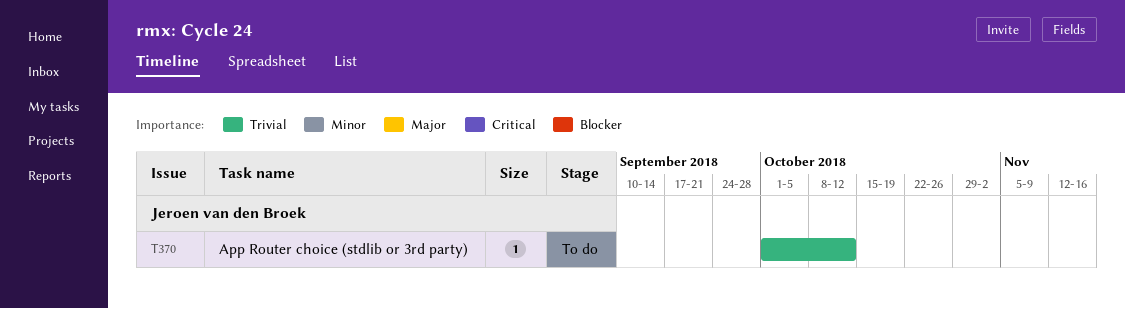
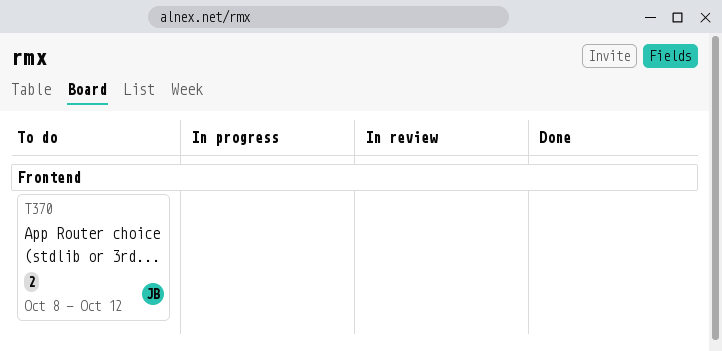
T370, estimate: 1 -> 2
T370, start: Oct 1 -> Oct 8

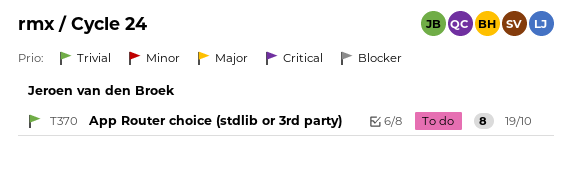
T370, estimate: 2 -> 8
T370, due: Oct 12 -> Oct 19

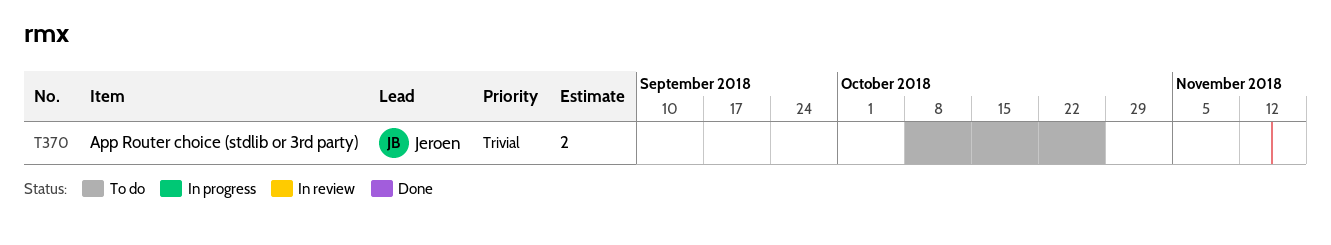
T370, estimate: 8 -> 2
T370, due: Oct 19 -> Oct 26

